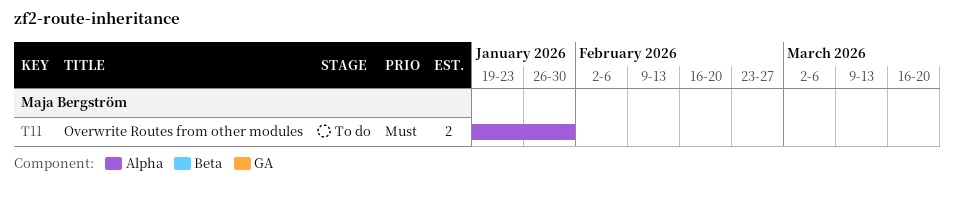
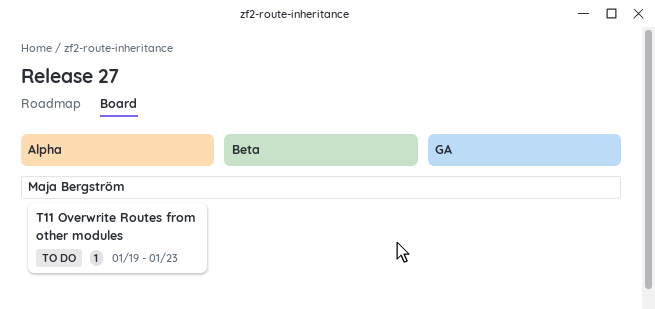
T11, estimate: 2 -> 1
T11, due: Jan 30 -> Jan 23

